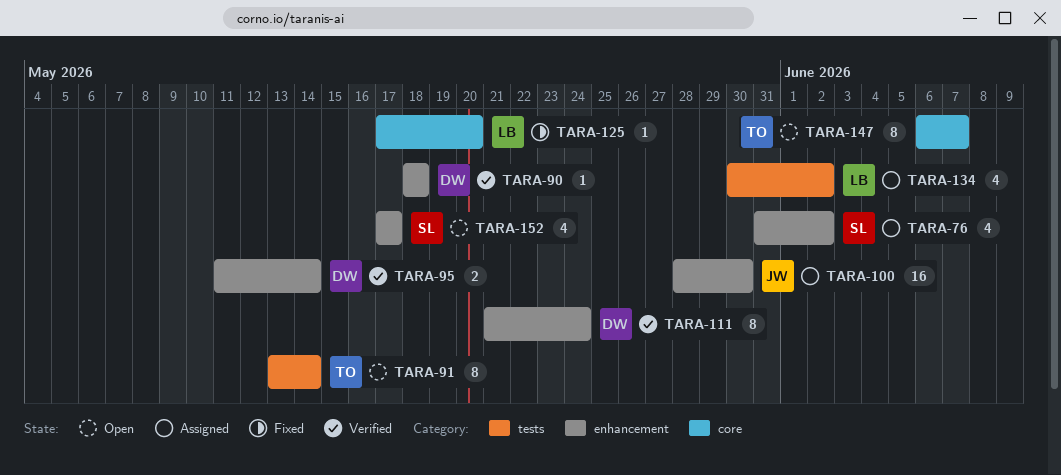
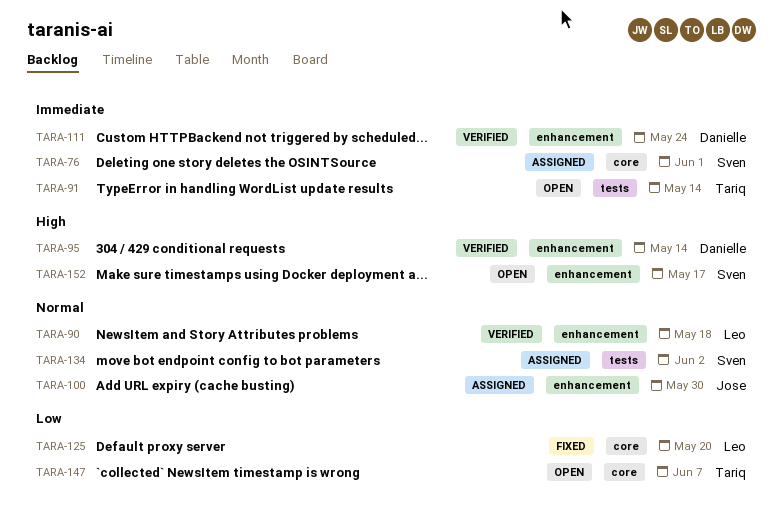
TARA-76, label: enhancement -> core
TARA-76, due: Jun 2 -> Jun 1
TARA-90, owner: Danielle -> Leo
TARA-134, owner: Leo -> Sven

